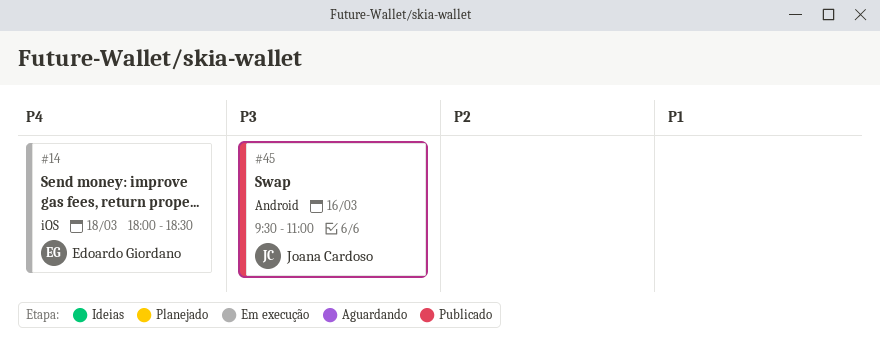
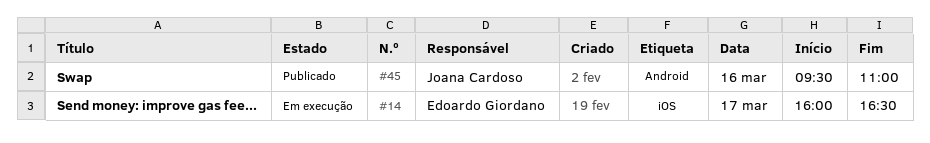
#14, day: Mar 18 -> Mar 17
#14, begins: 18:00 -> 16:00
#14, ends: 18:30 -> 16:30

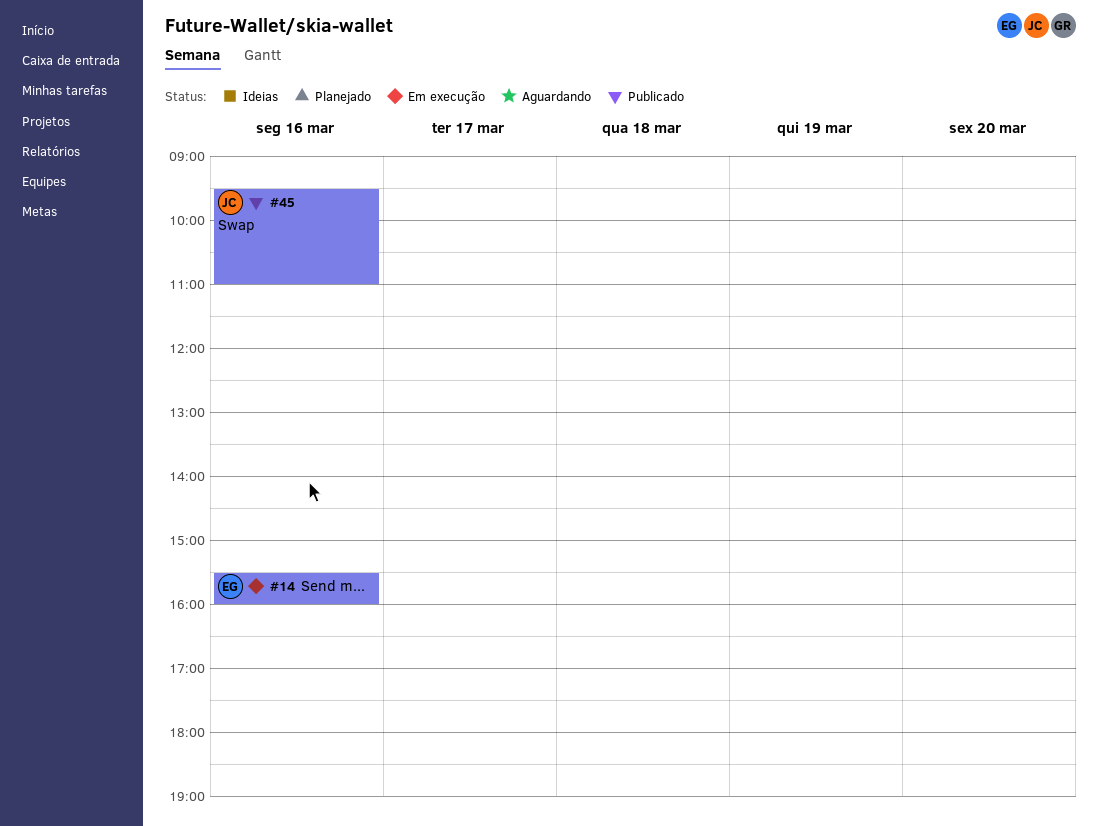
#14, day: Mar 17 -> Mar 16
#14, begins: 16:00 -> 15:30
#14, ends: 16:30 -> 16:00

